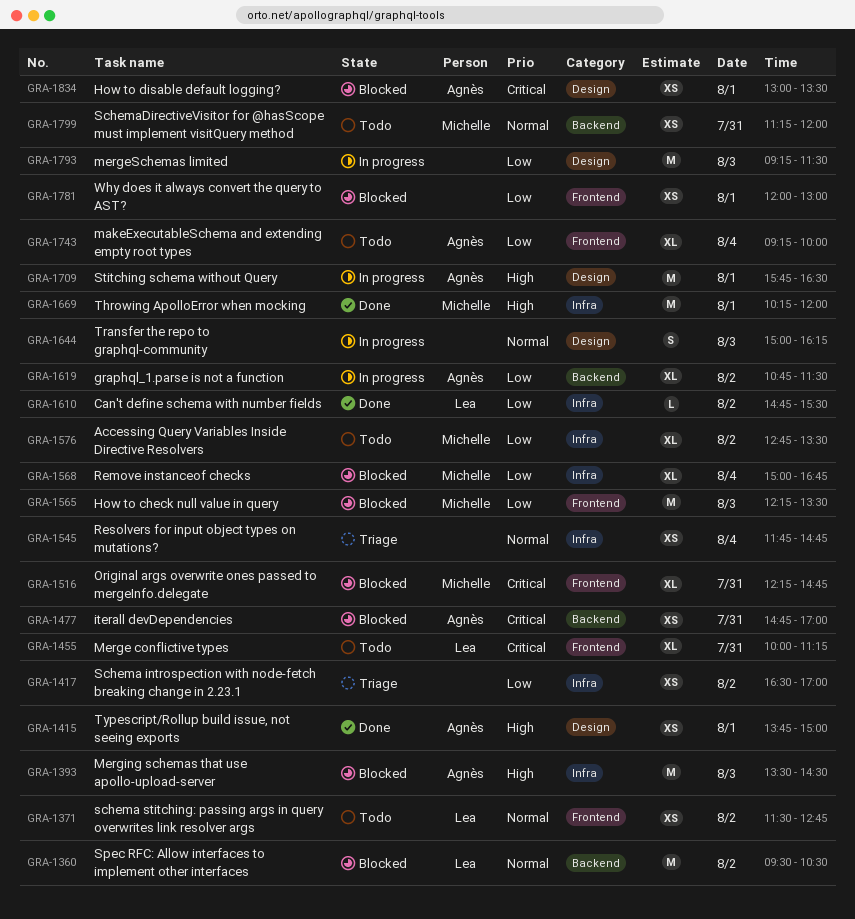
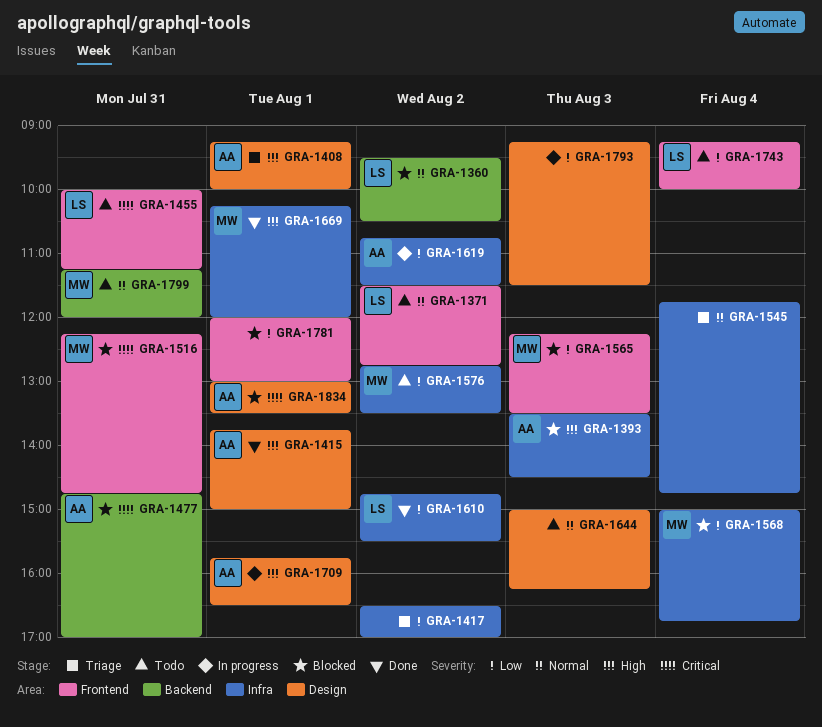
GRA-1408: none -> present
GRA-1619, label: Backend -> Infra
GRA-1644, status: In progress -> Todo
GRA-1743, owner: Agnès -> Lea

